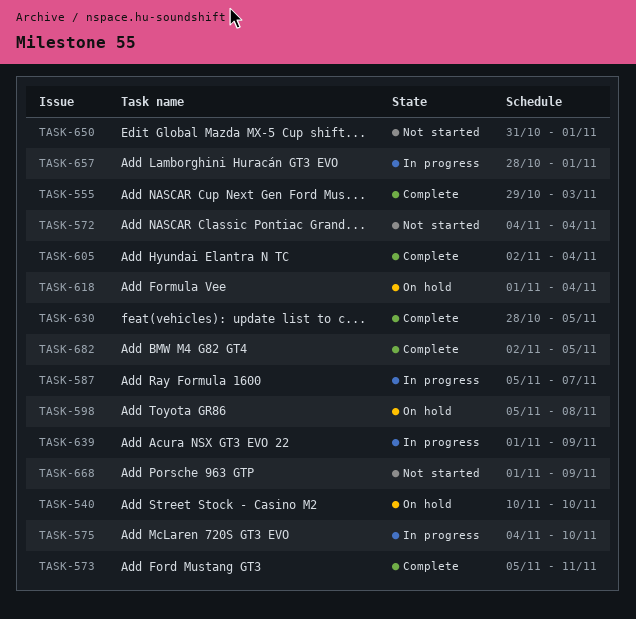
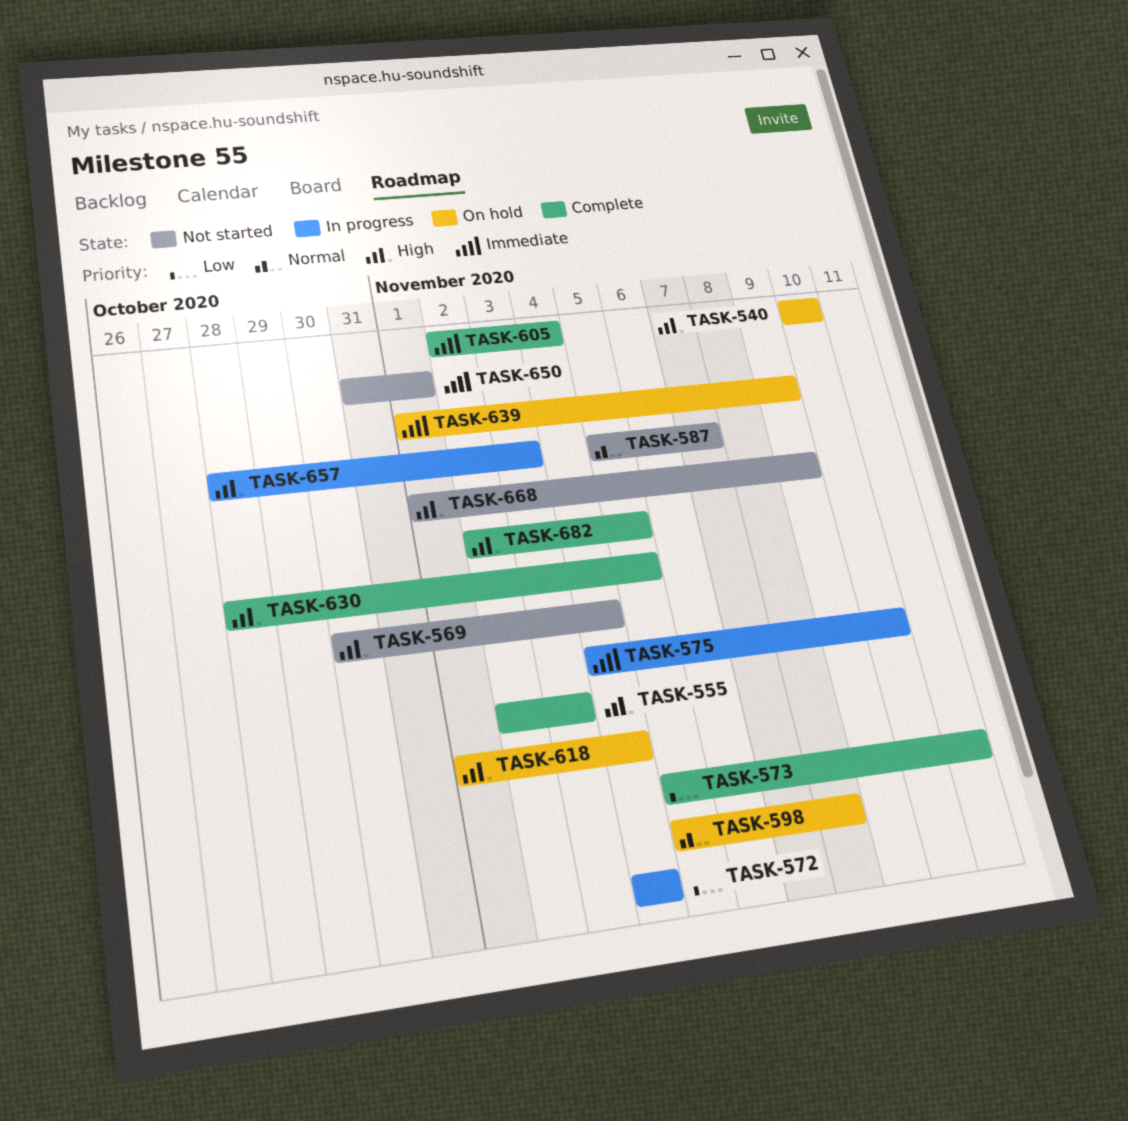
TASK-555, start: Oct 29 -> Nov 2
TASK-569: none -> present
TASK-572, status: Not started -> In progress
TASK-587, status: In progress -> Not started
TASK-639, status: In progress -> On hold
TASK-657, due: Nov 1 -> Nov 3

